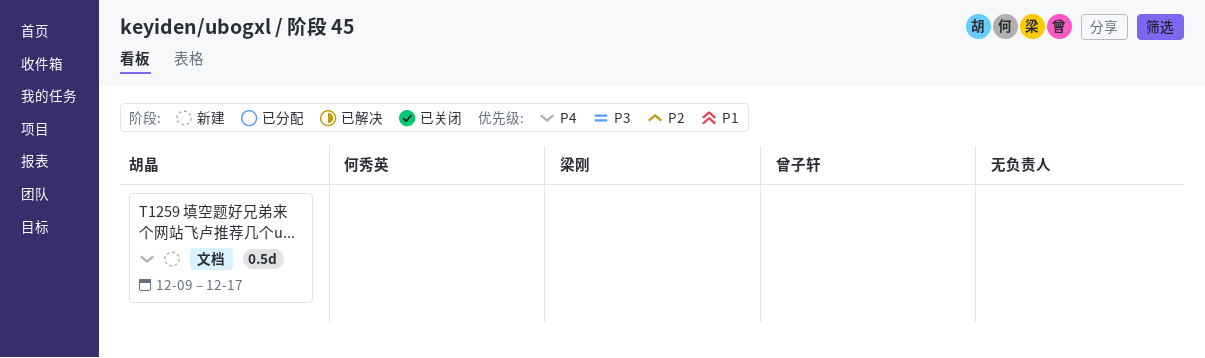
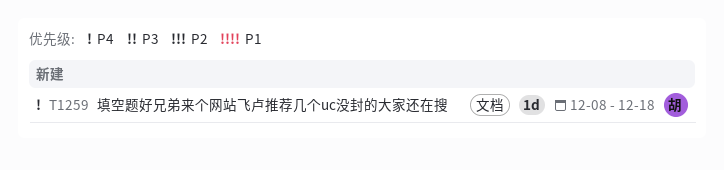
T1259, estimate: 0.5d -> 1d
T1259, start: Dec 9 -> Dec 8
T1259, due: Dec 17 -> Dec 18

